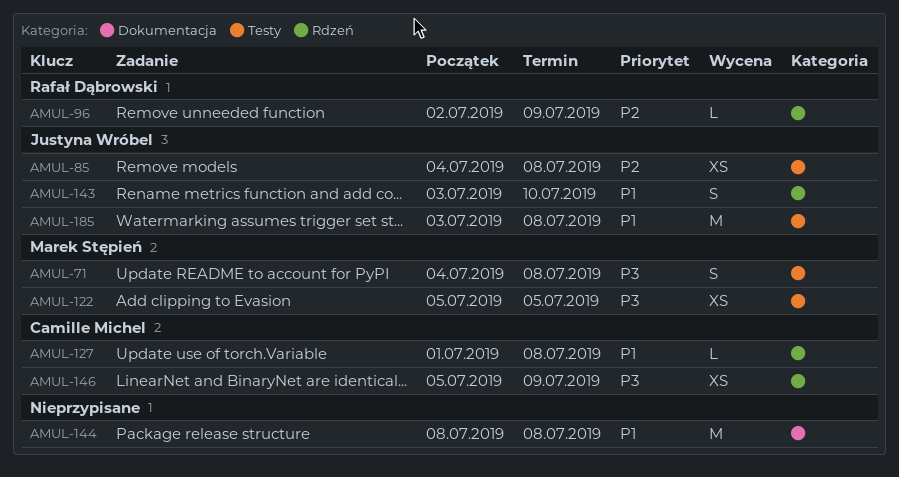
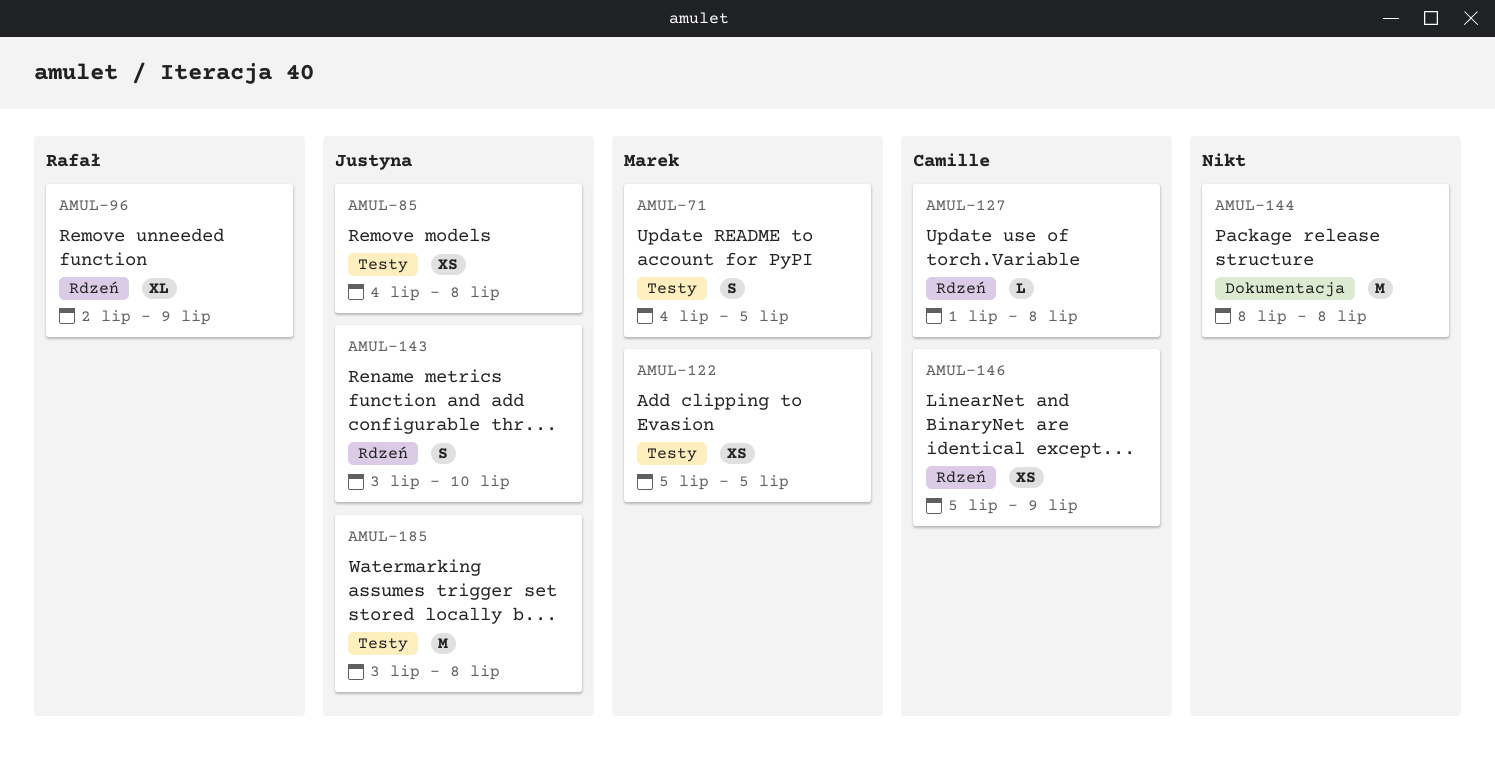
AMUL-71, due: Jul 8 -> Jul 5
AMUL-96, estimate: L -> XL

